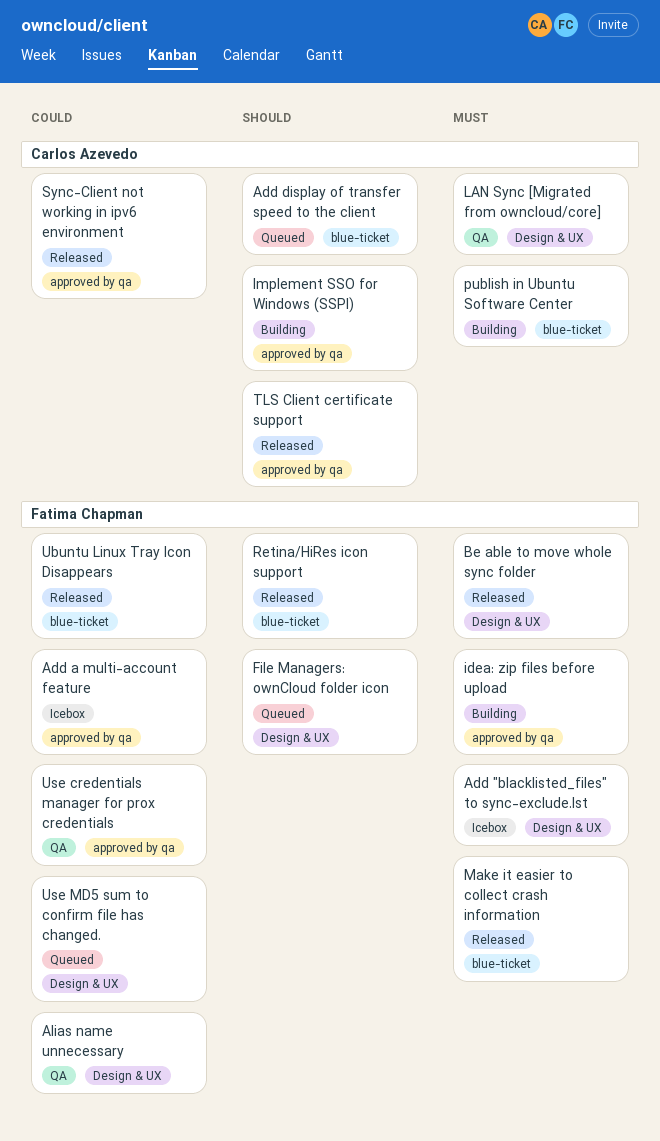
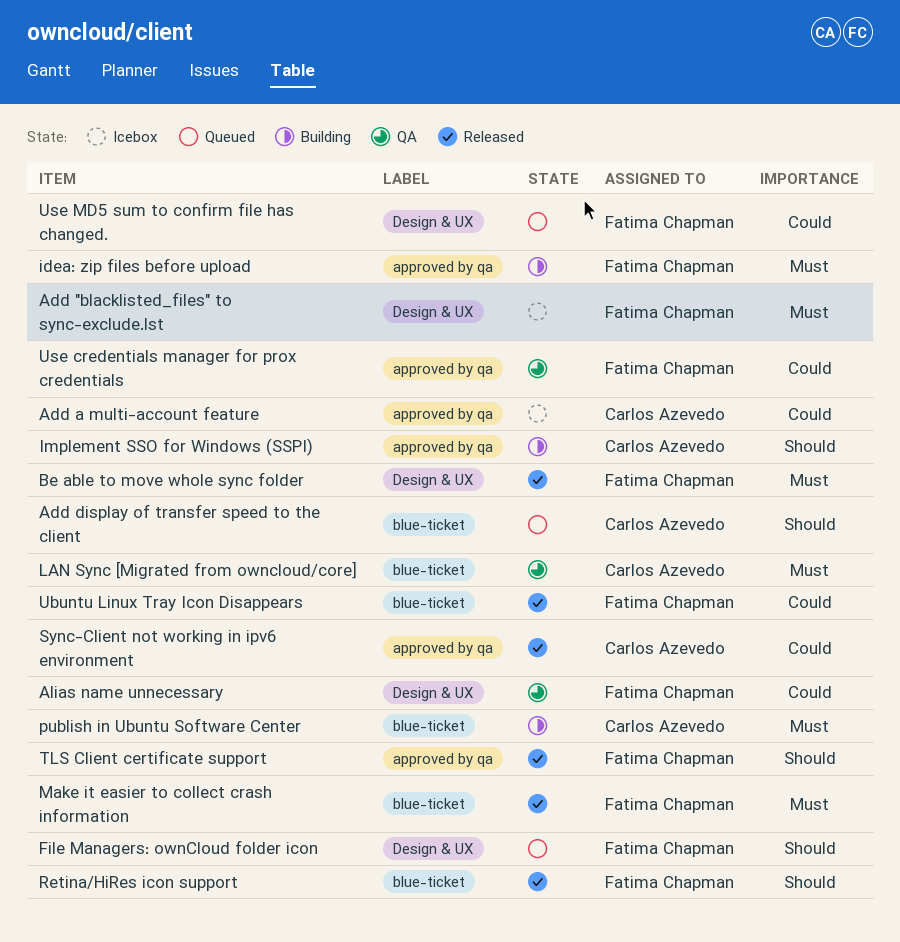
Add a multi-account feature, owner: Fatima Chapman -> Carlos Azevedo
LAN Sync [Migrated from owncloud/core], label: Design & UX -> blue-ticket
TLS Client certificate support, owner: Carlos Azevedo -> Fatima Chapman

